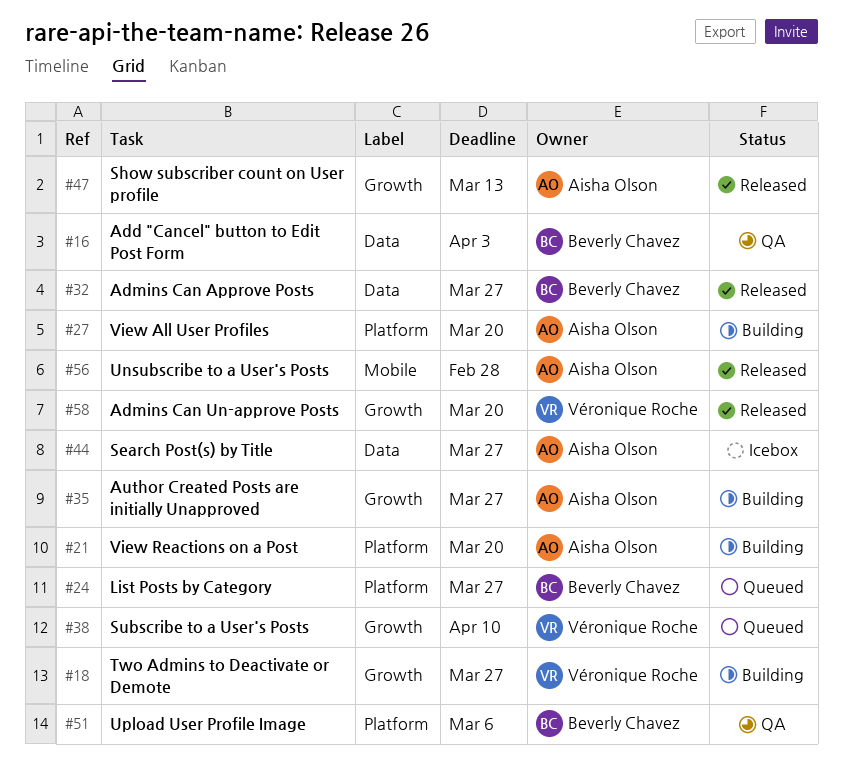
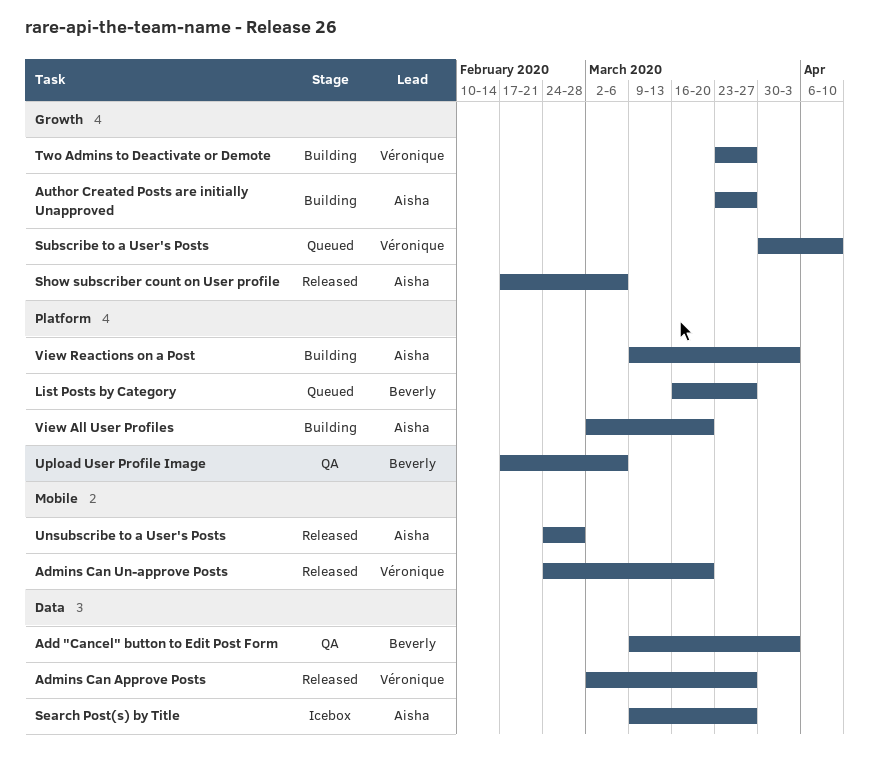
Admins Can Approve Posts, owner: Beverly Chavez -> Véronique Roche
Admins Can Un-approve Posts, label: Growth -> Mobile
Show subscriber count on User profile, due: Mar 13 -> Mar 6
View Reactions on a Post, due: Mar 20 -> Apr 3

